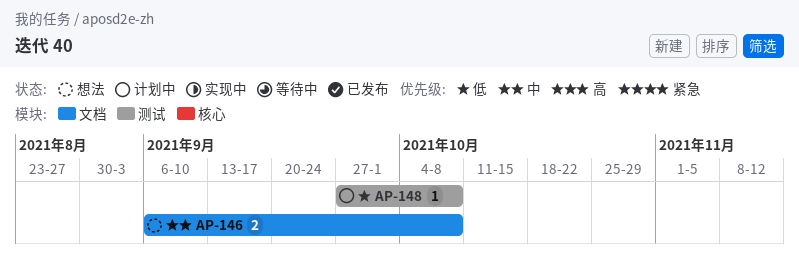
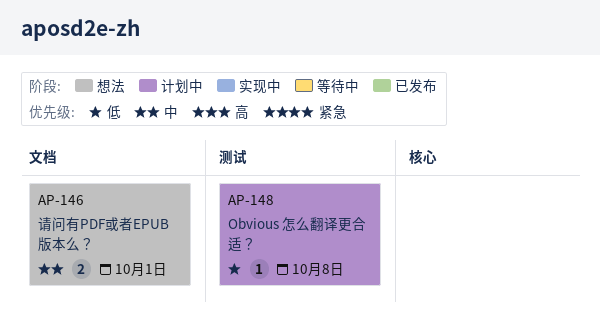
AP-146, due: Oct 8 -> Oct 1

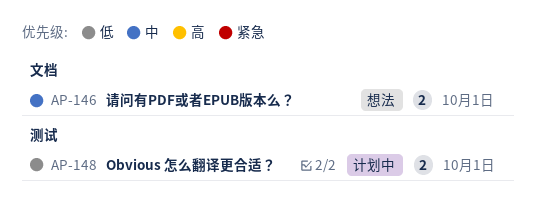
AP-148, estimate: 1 -> 2
AP-148, due: Oct 8 -> Oct 1

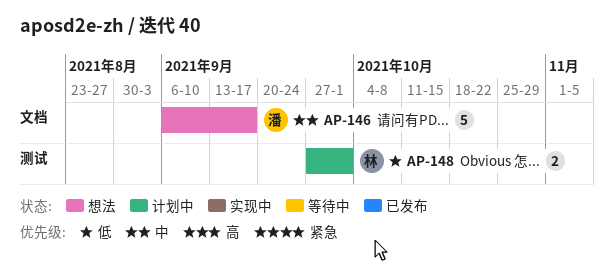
AP-146, estimate: 2 -> 5
AP-146, due: Oct 1 -> Sep 17

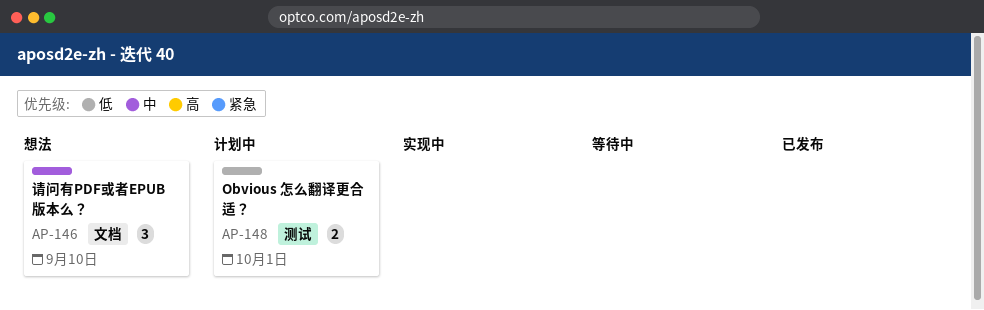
AP-146, estimate: 5 -> 3
AP-146, due: Sep 17 -> Sep 10

